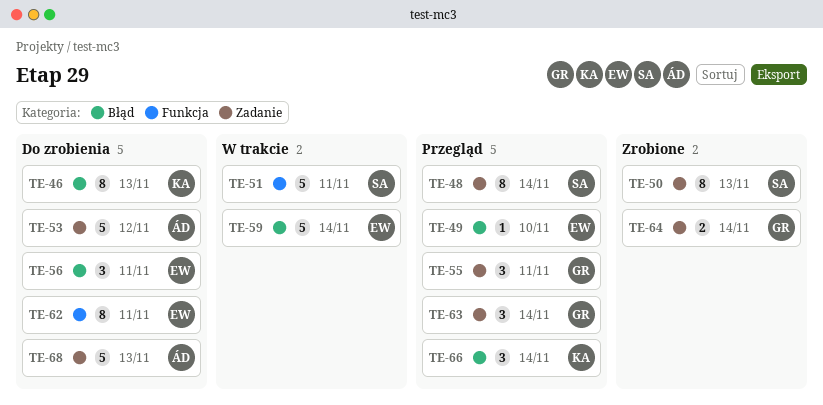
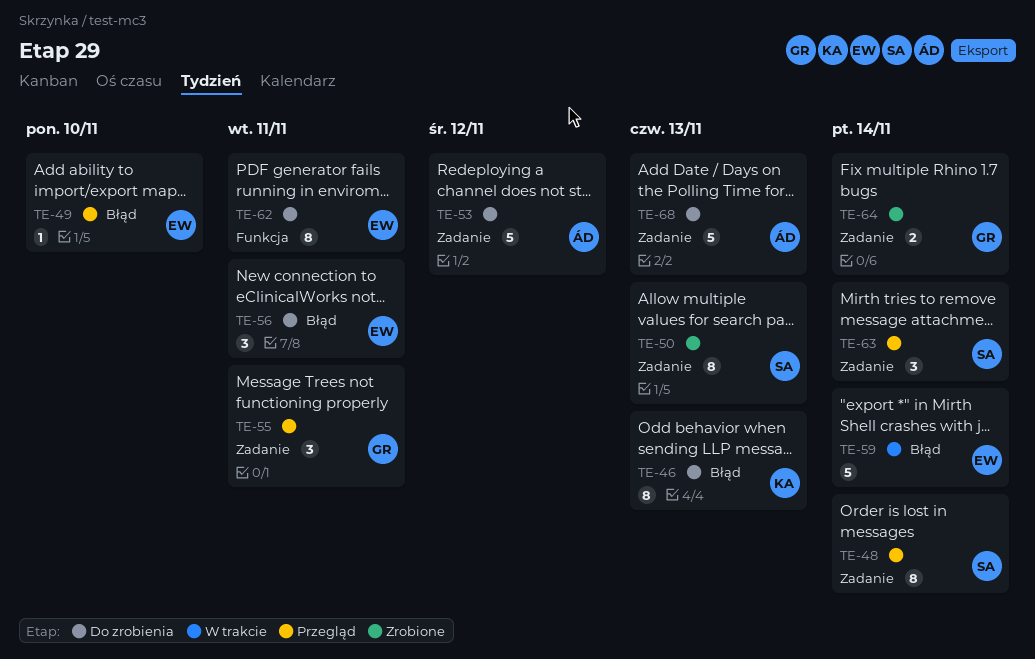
TE-51: present -> none
TE-63, owner: GR -> SA
TE-66: present -> none

